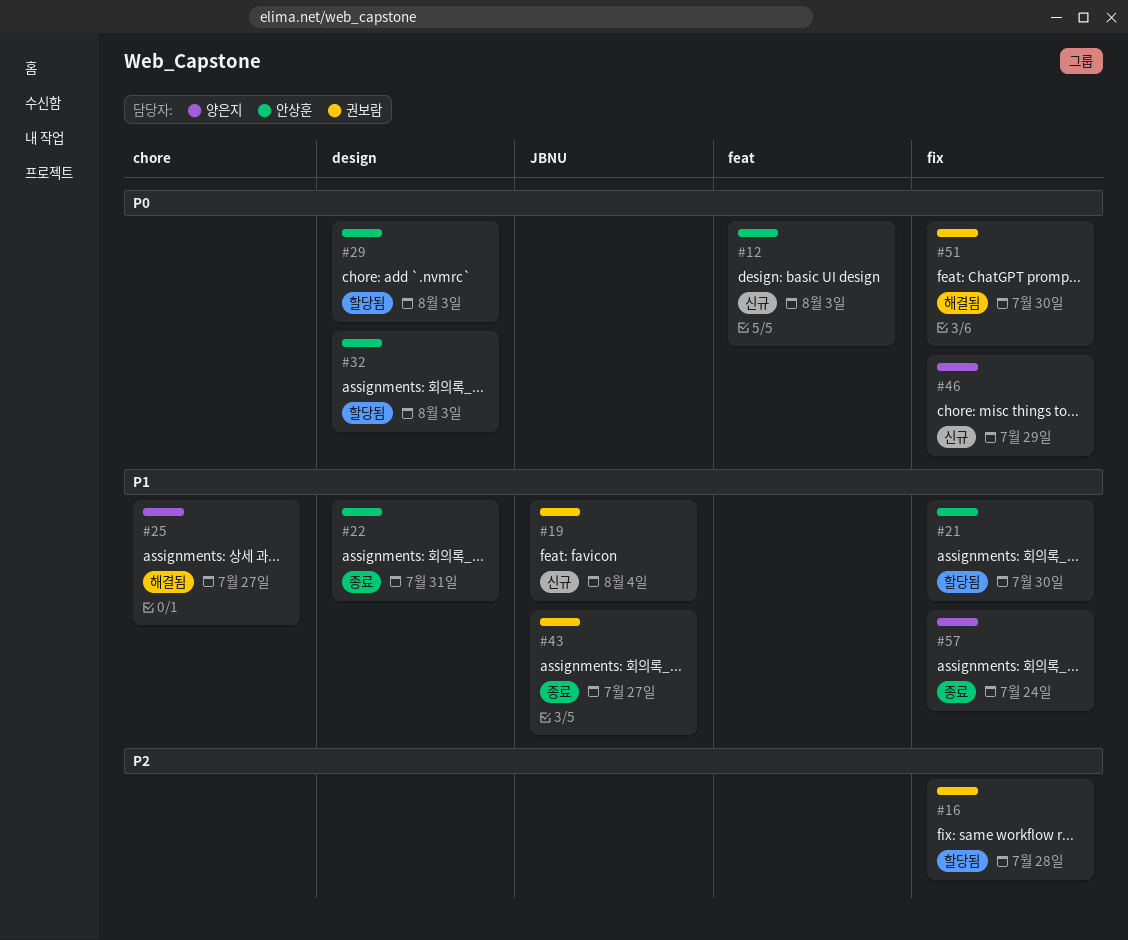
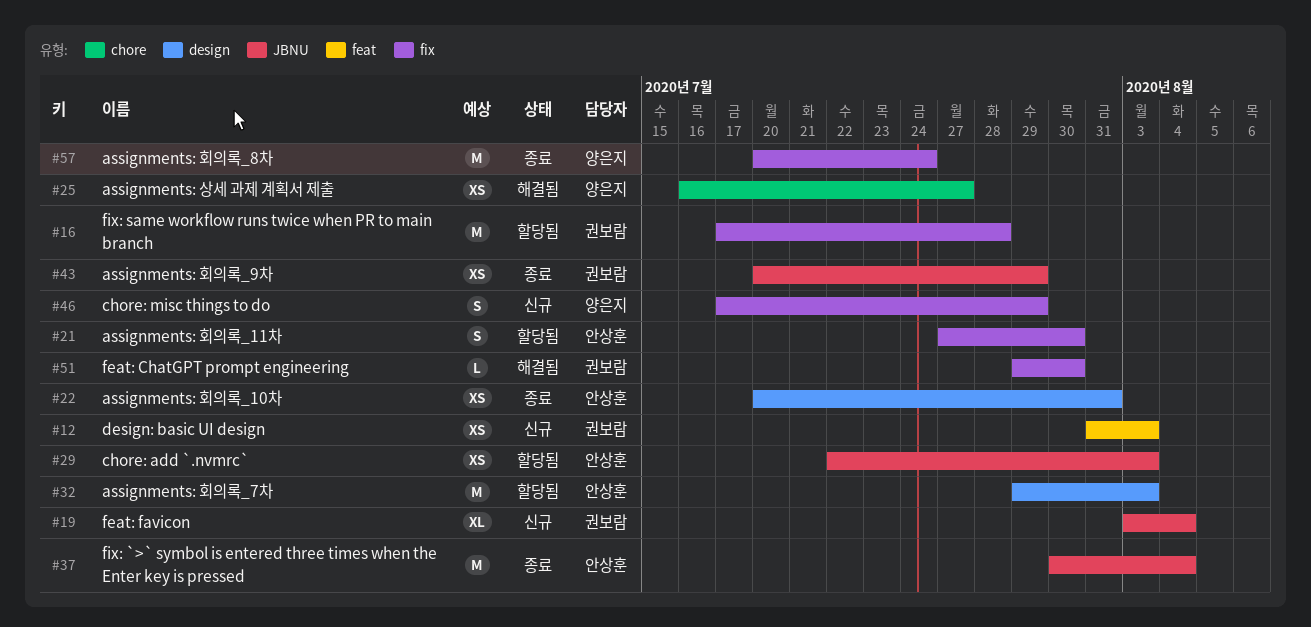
#12, owner: 안상훈 -> 권보람
#29, label: design -> JBNU
#37: none -> present
#43, due: Jul 27 -> Jul 29

